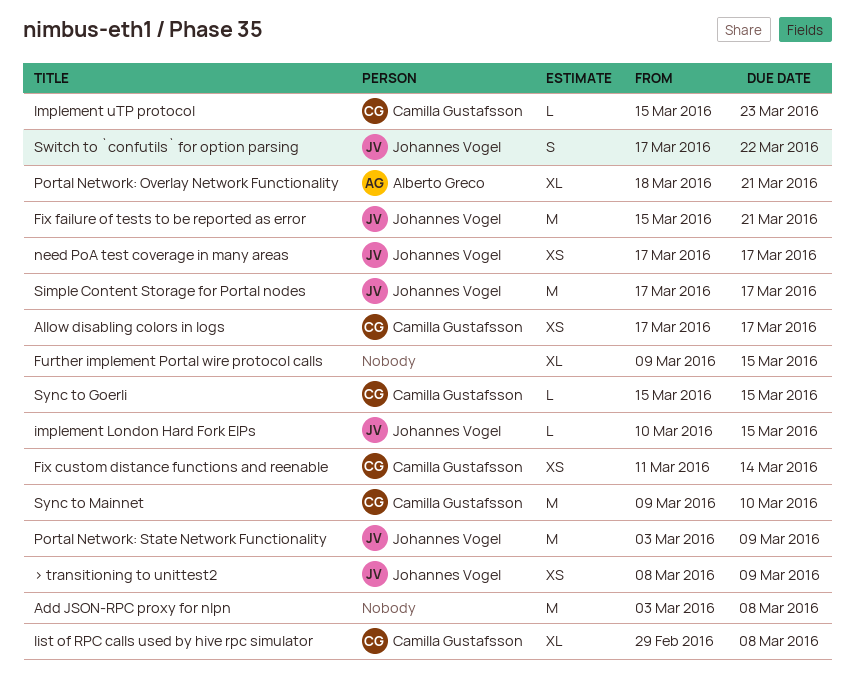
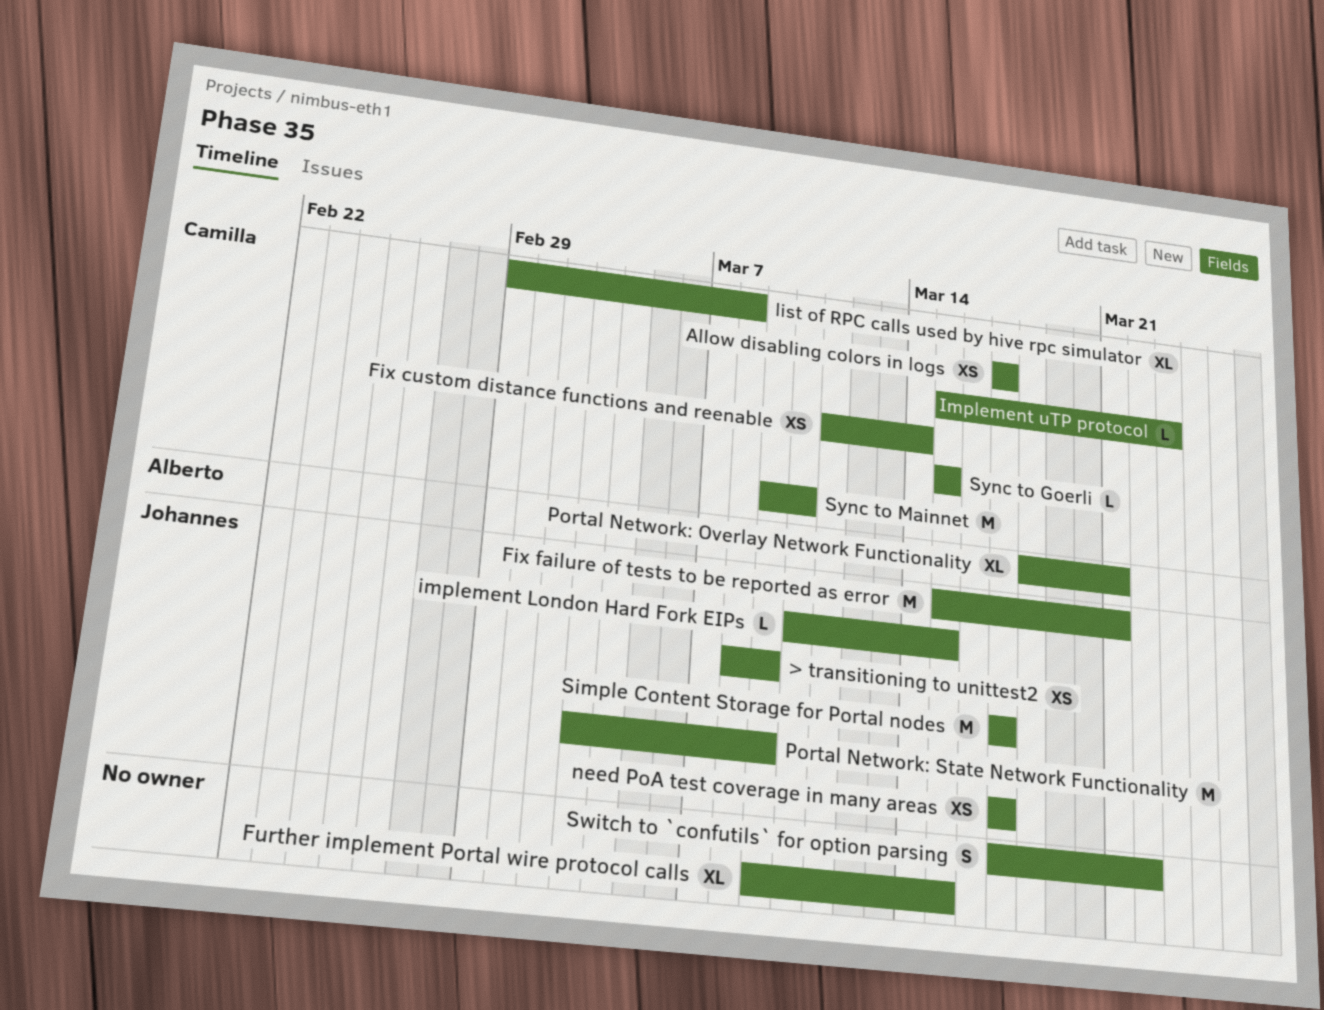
Add JSON-RPC proxy for nlpn: present -> none
Switch to `confutils` for option parsing, owner: Johannes Vogel -> none

